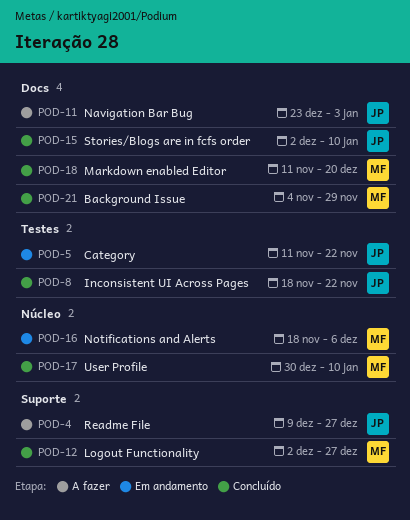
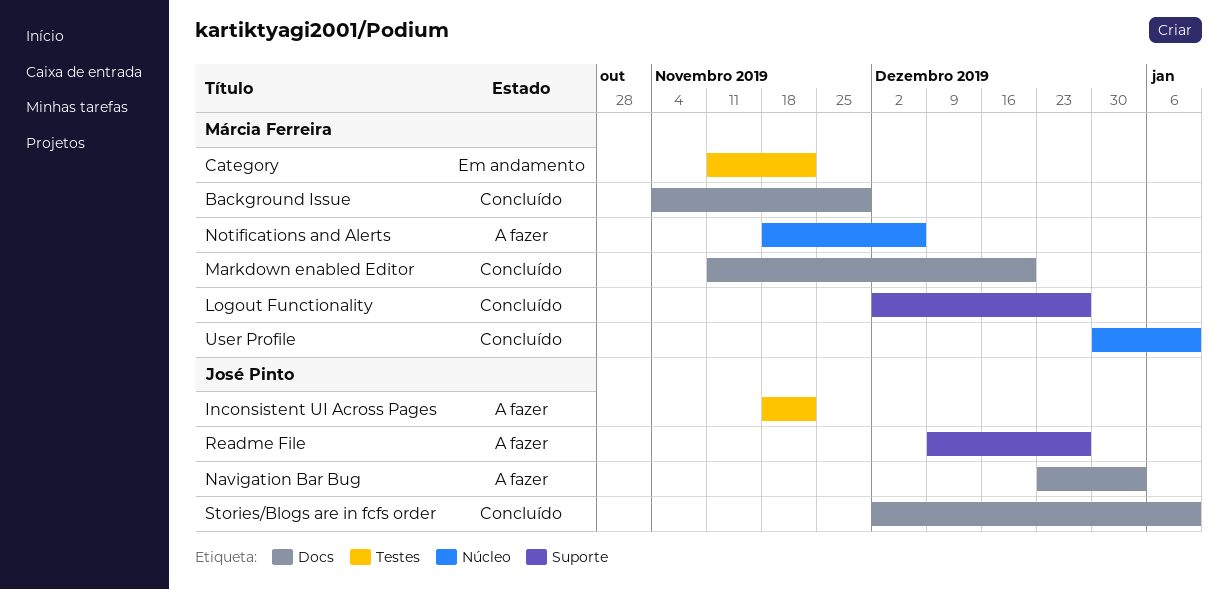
Category, owner: José Pinto -> Márcia Ferreira
Inconsistent UI Across Pages, status: Concluído -> A fazer
Notifications and Alerts, status: Em andamento -> A fazer

